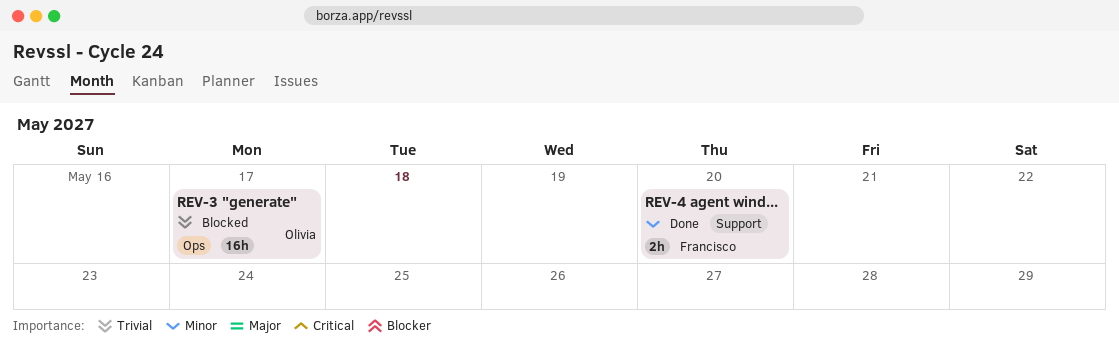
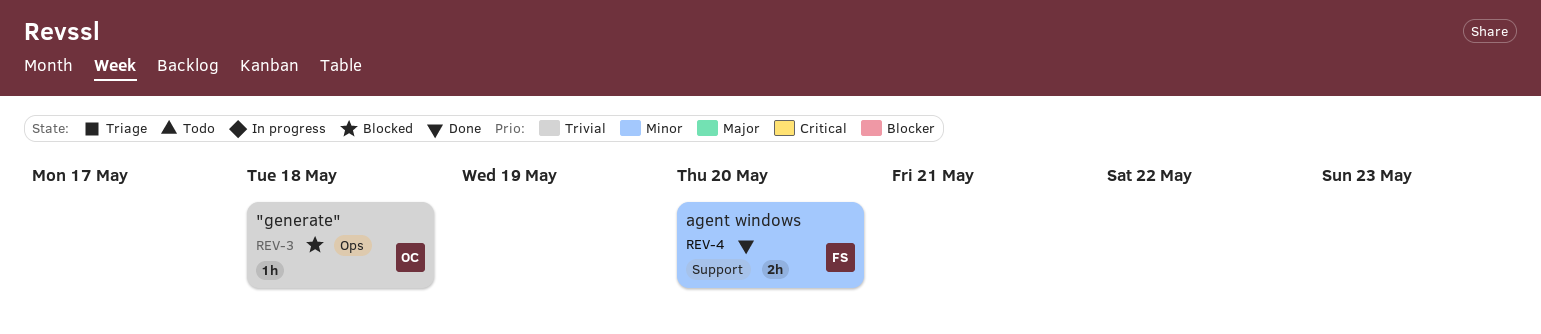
REV-3, estimate: 16h -> 1h
REV-3, due: May 17 -> May 18

